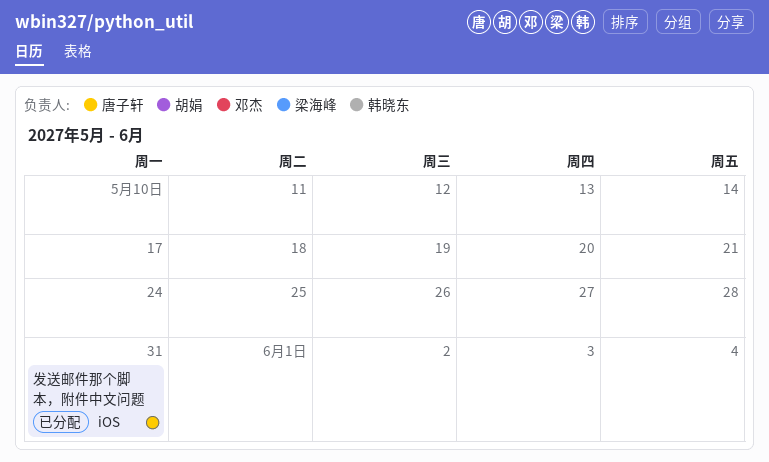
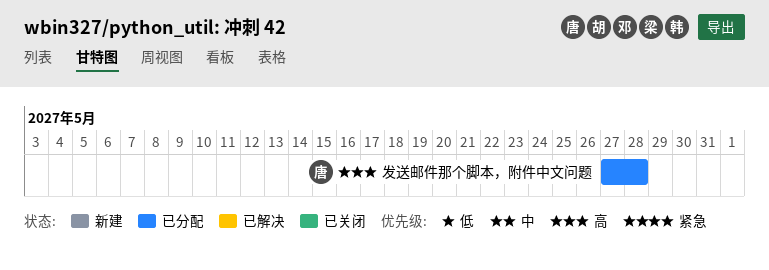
发送邮件那个脚本，附件中文问题, due: May 31 -> May 28

